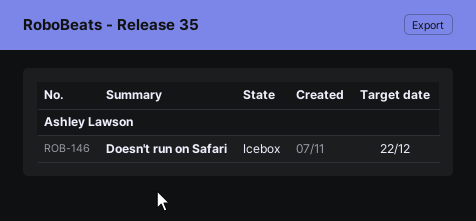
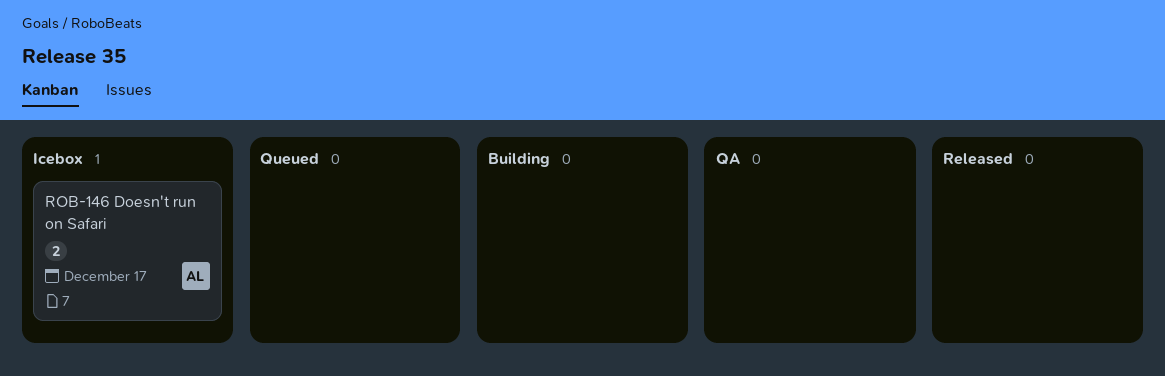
ROB-146, due: Dec 22 -> Dec 17

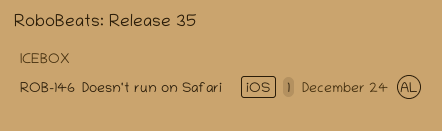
ROB-146, estimate: 2 -> 1
ROB-146, due: Dec 17 -> Dec 24

